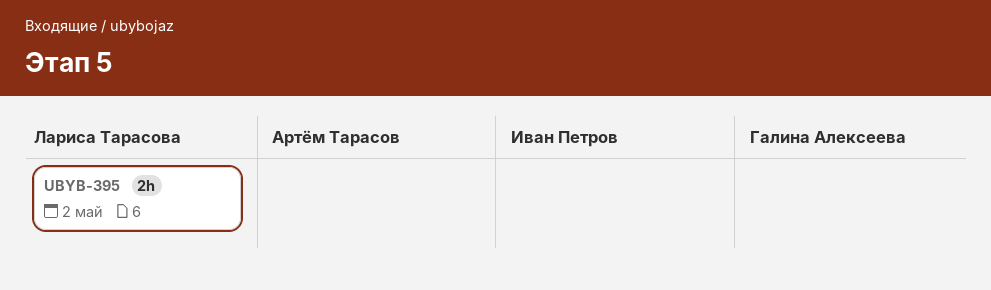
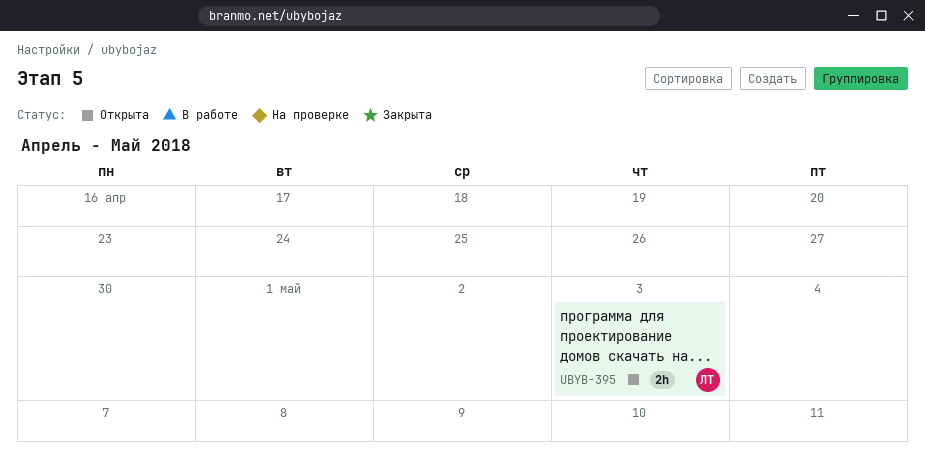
UBYB-395, due: May 2 -> May 3

